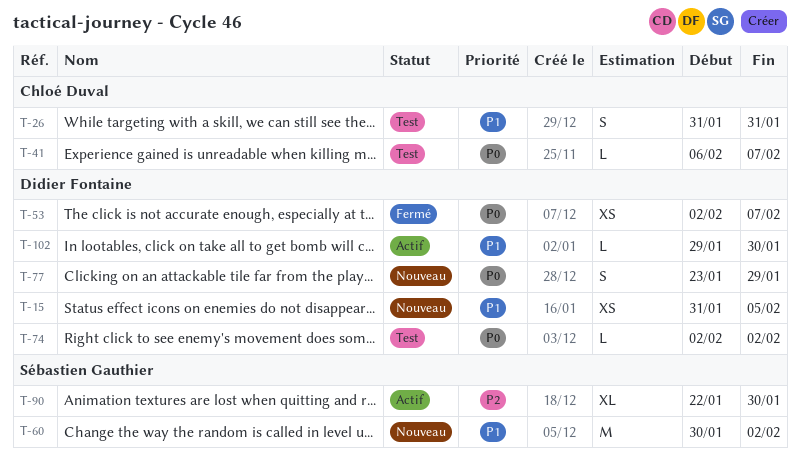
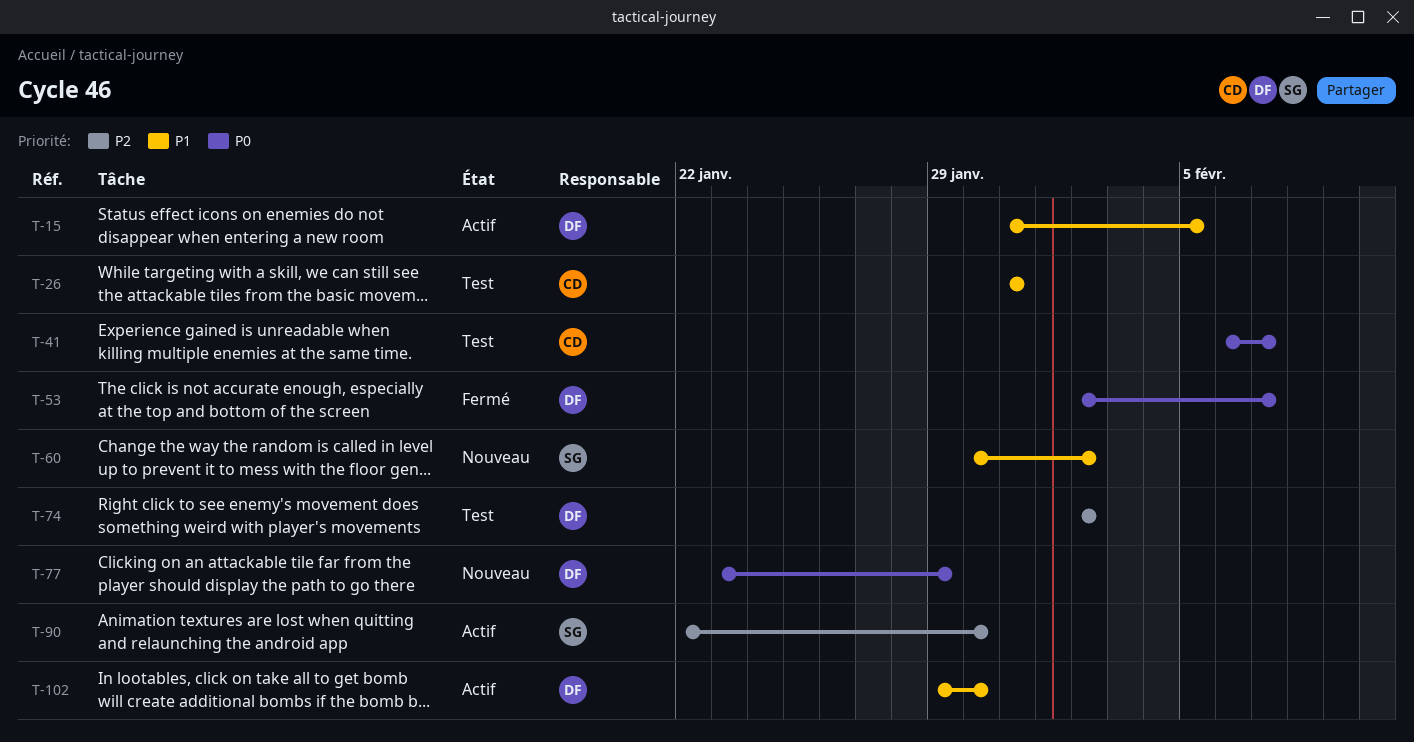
T-15, status: Nouveau -> Actif
T-74, priority: P0 -> P2

